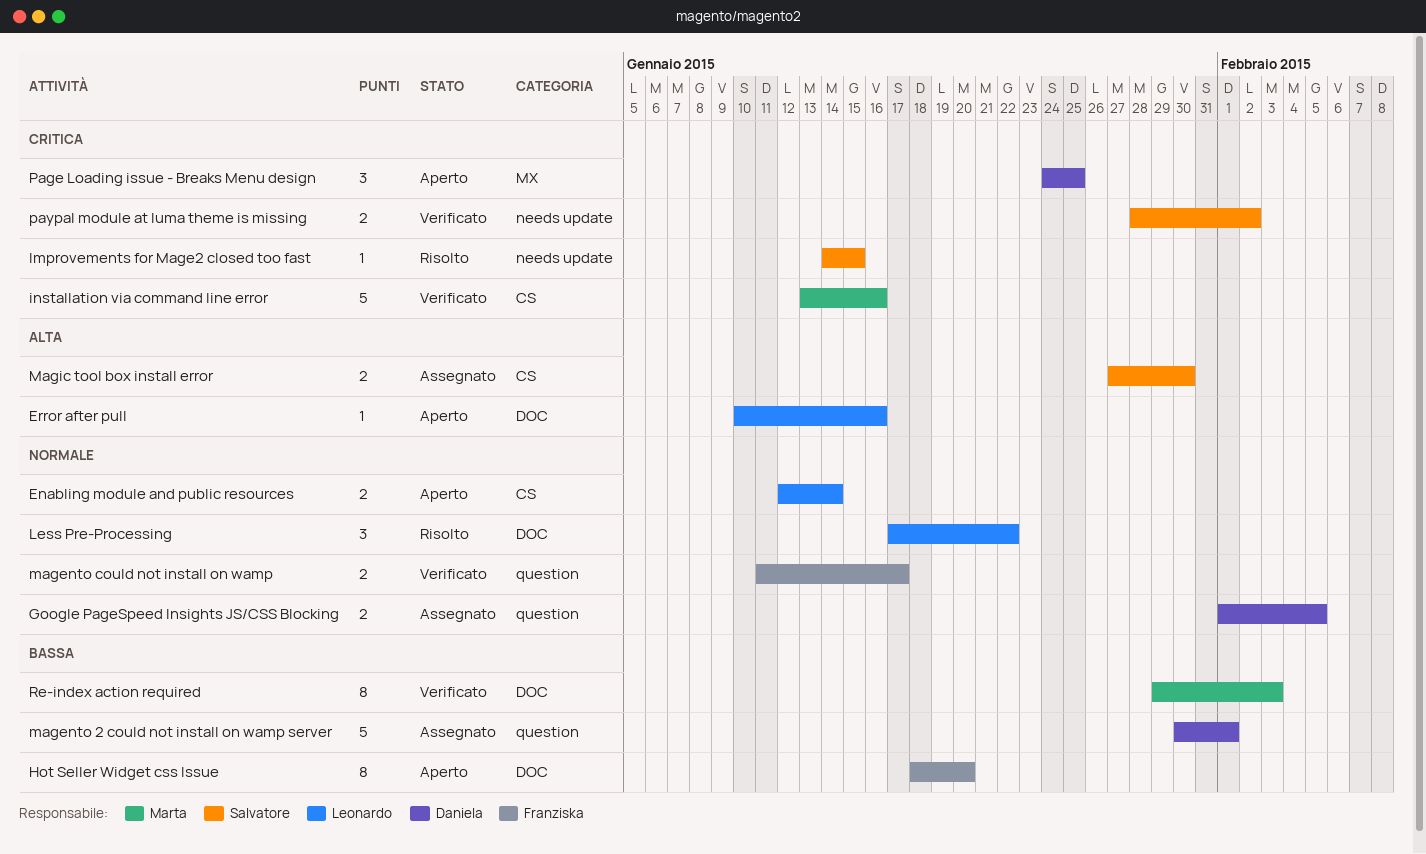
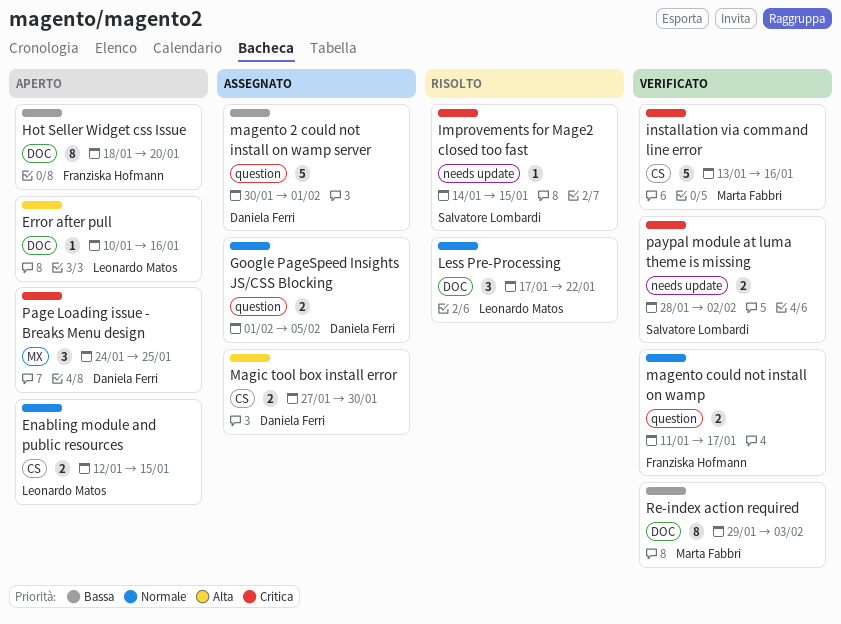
Enabling module and public resources, due: Jan 14 -> Jan 15
Magic tool box install error, owner: Salvatore Lombardi -> Daniela Ferri

